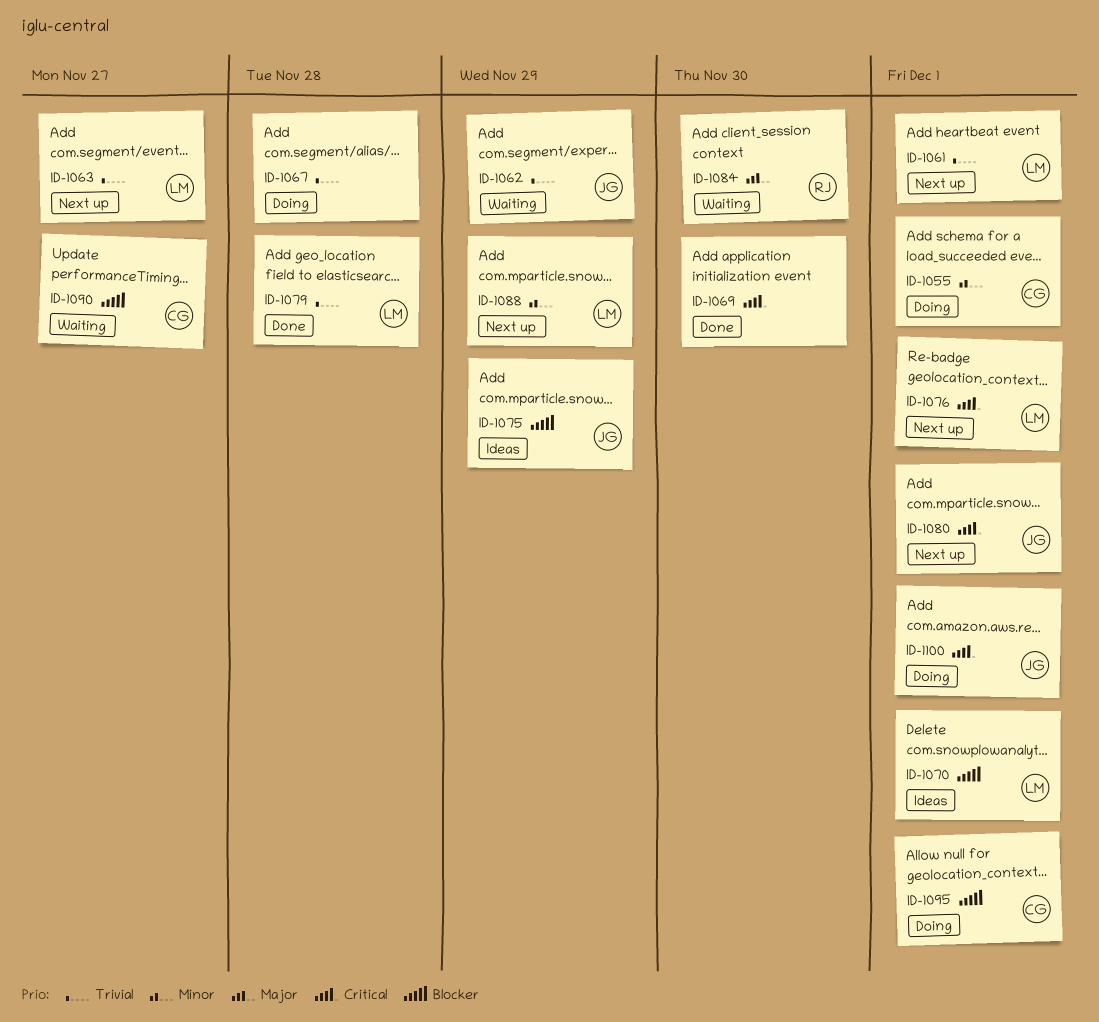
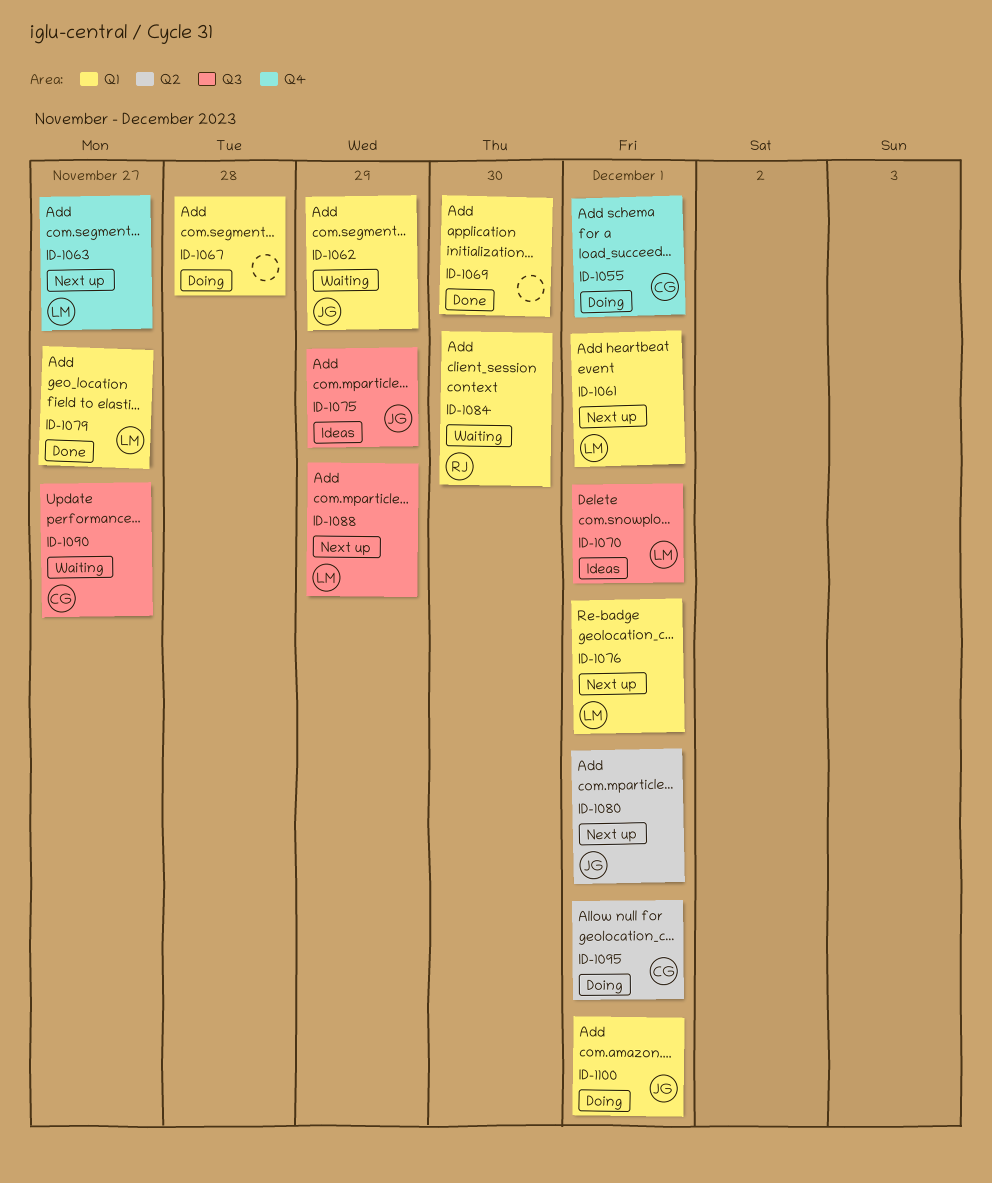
ID-1079, due: Nov 28 -> Nov 27

